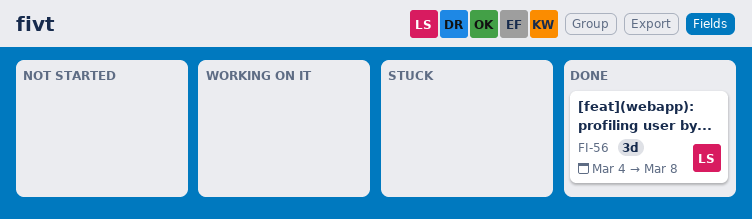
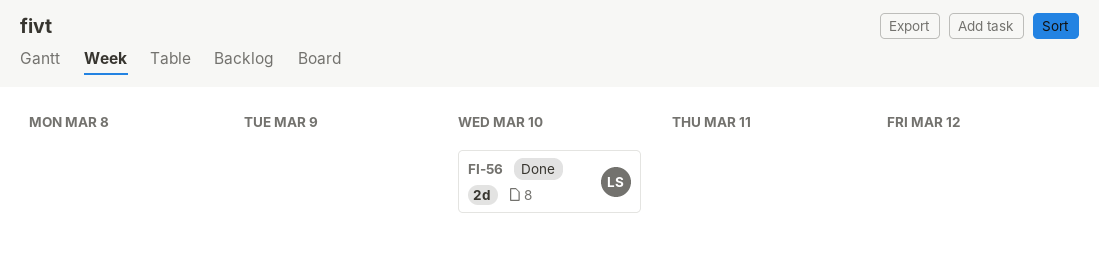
FI-56, estimate: 3d -> 2d
FI-56, due: Mar 8 -> Mar 10

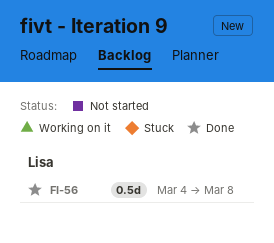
FI-56, estimate: 2d -> 0.5d
FI-56, due: Mar 10 -> Mar 8

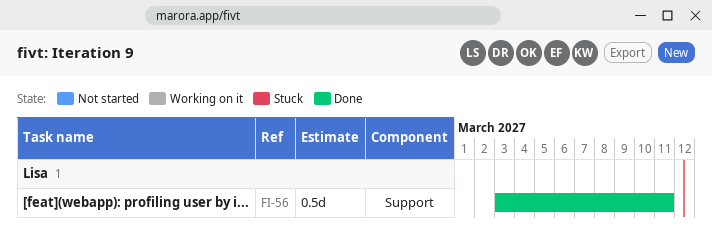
FI-56, start: Mar 4 -> Mar 3
FI-56, due: Mar 8 -> Mar 11

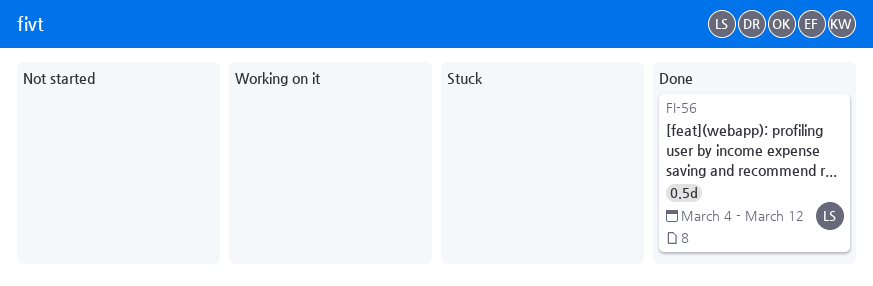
FI-56, start: Mar 3 -> Mar 4
FI-56, due: Mar 11 -> Mar 12

